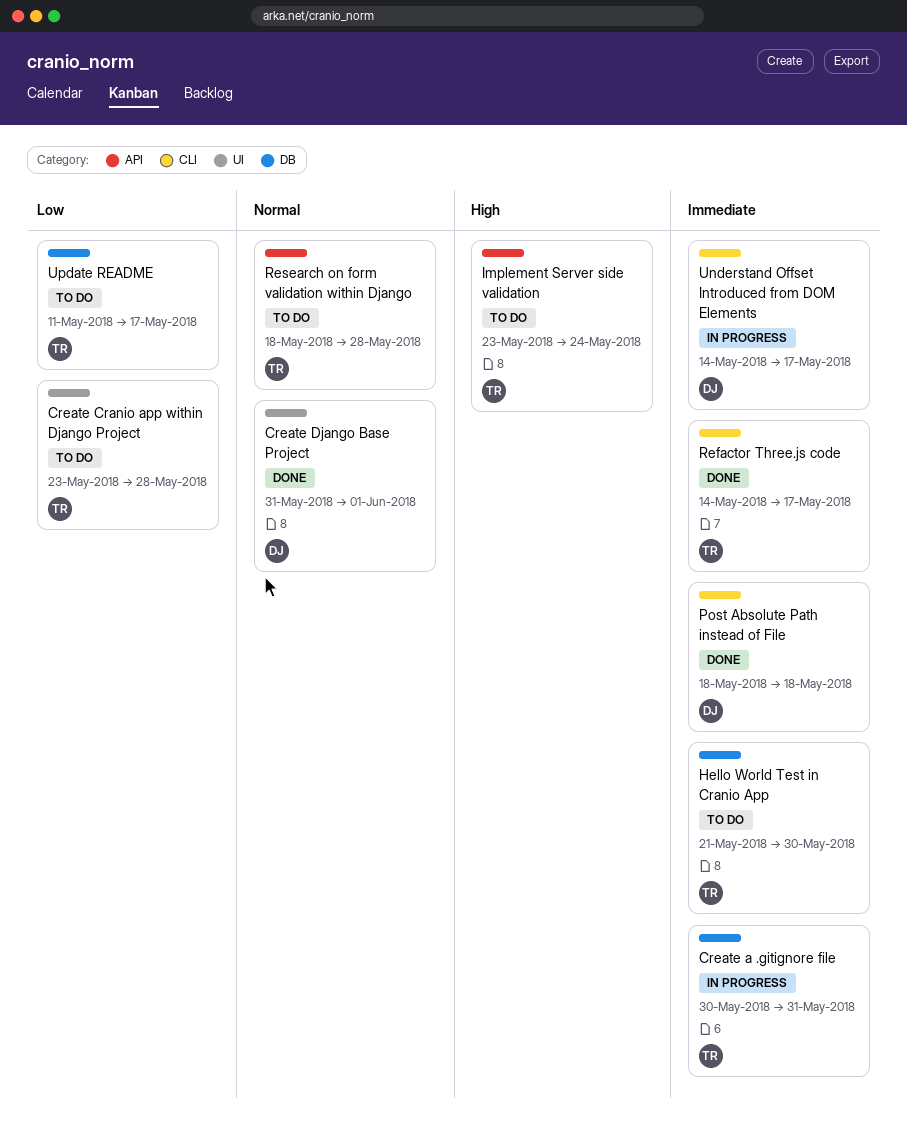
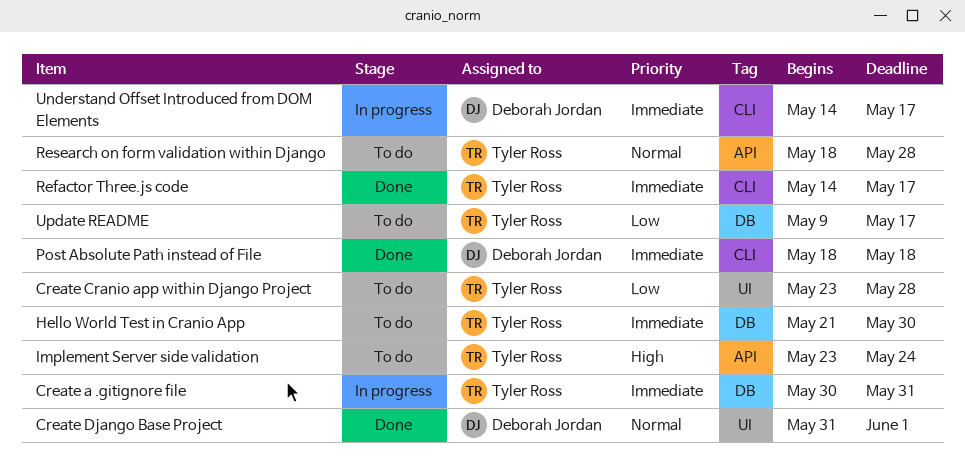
Update README, start: May 11 -> May 9

